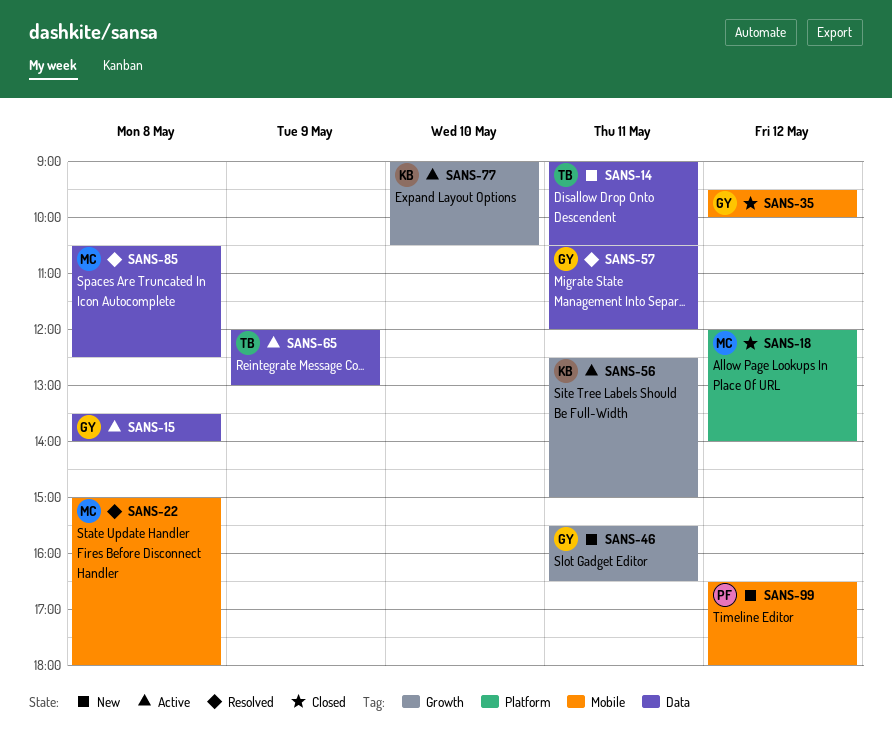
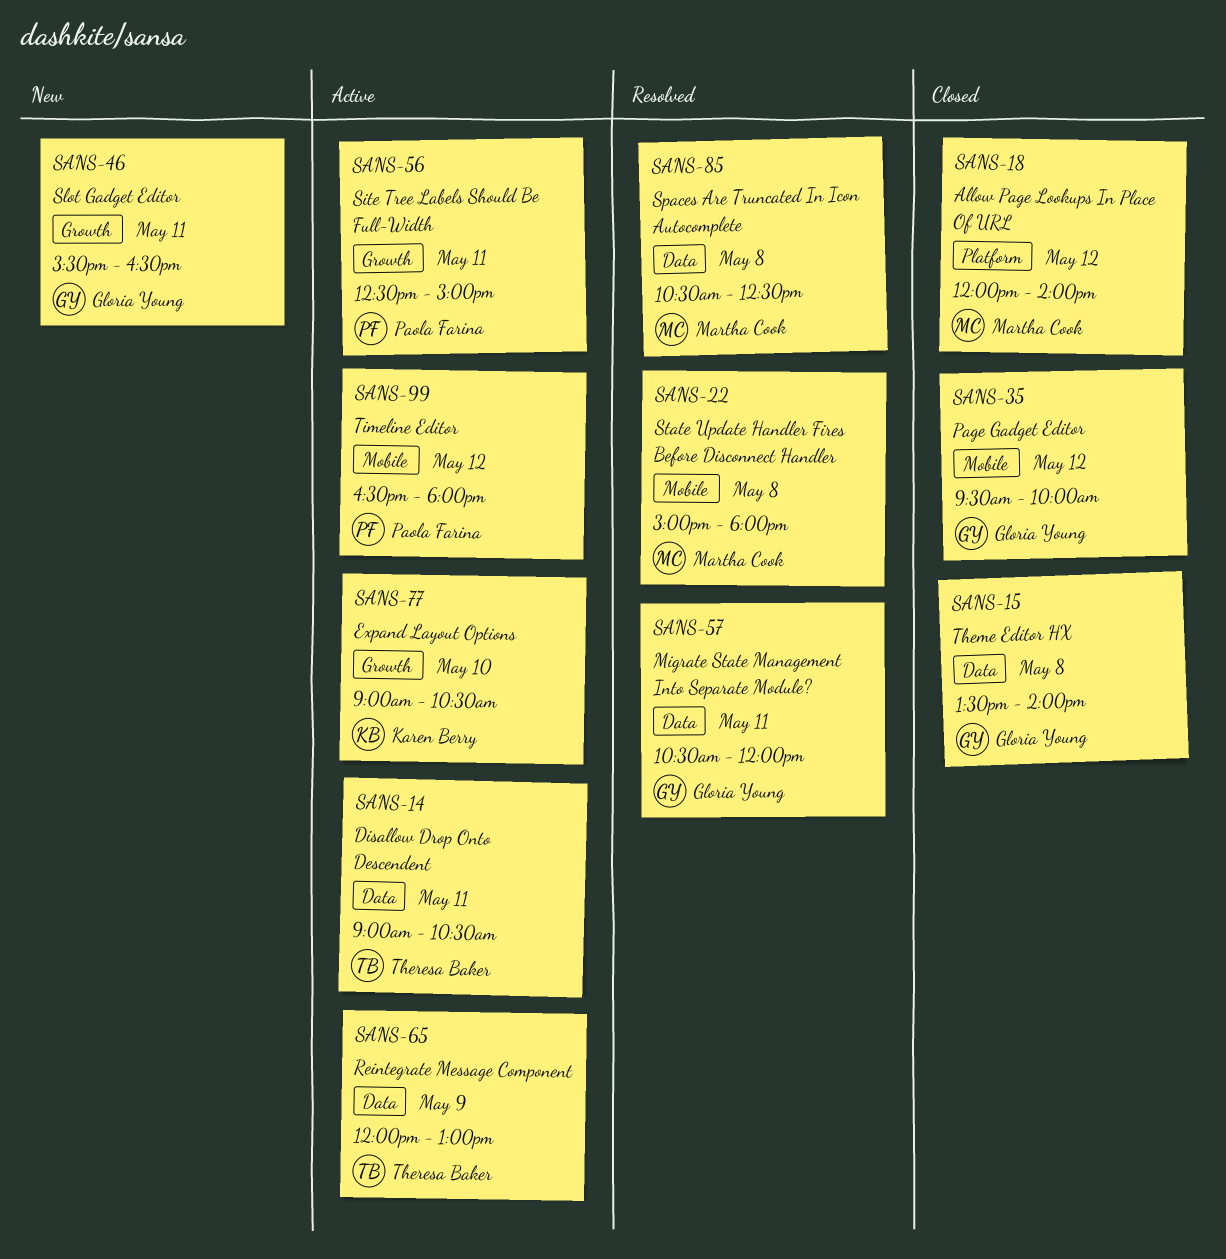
SANS-14, status: New -> Active
SANS-15, status: Active -> Closed
SANS-56, owner: Karen Berry -> Paola Farina
SANS-99, status: New -> Active

